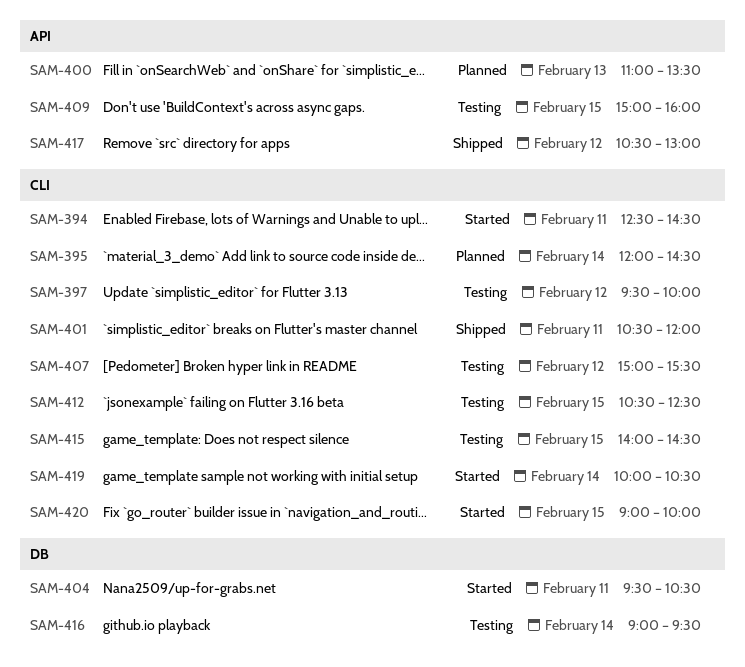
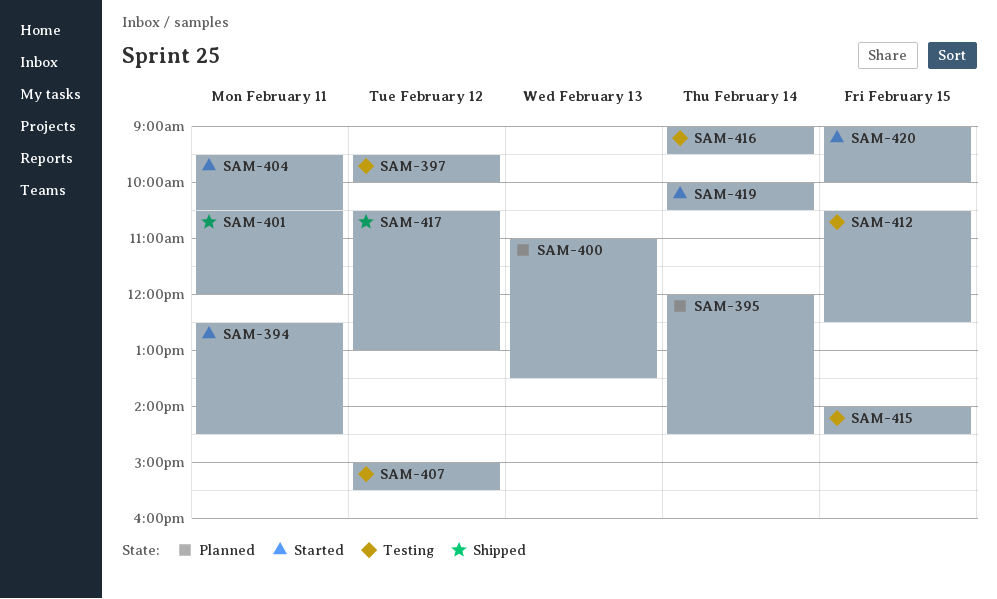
SAM-409: present -> none

